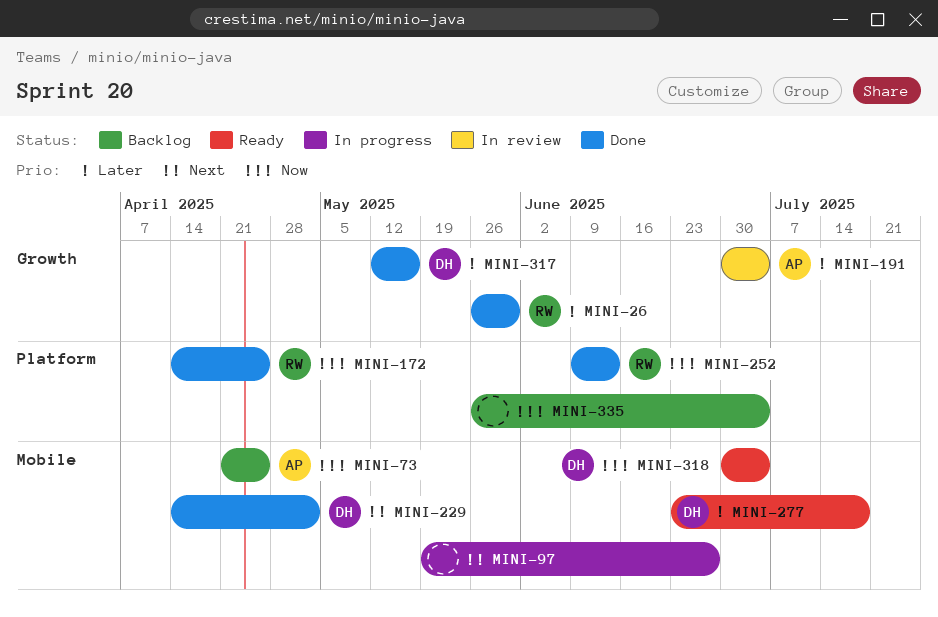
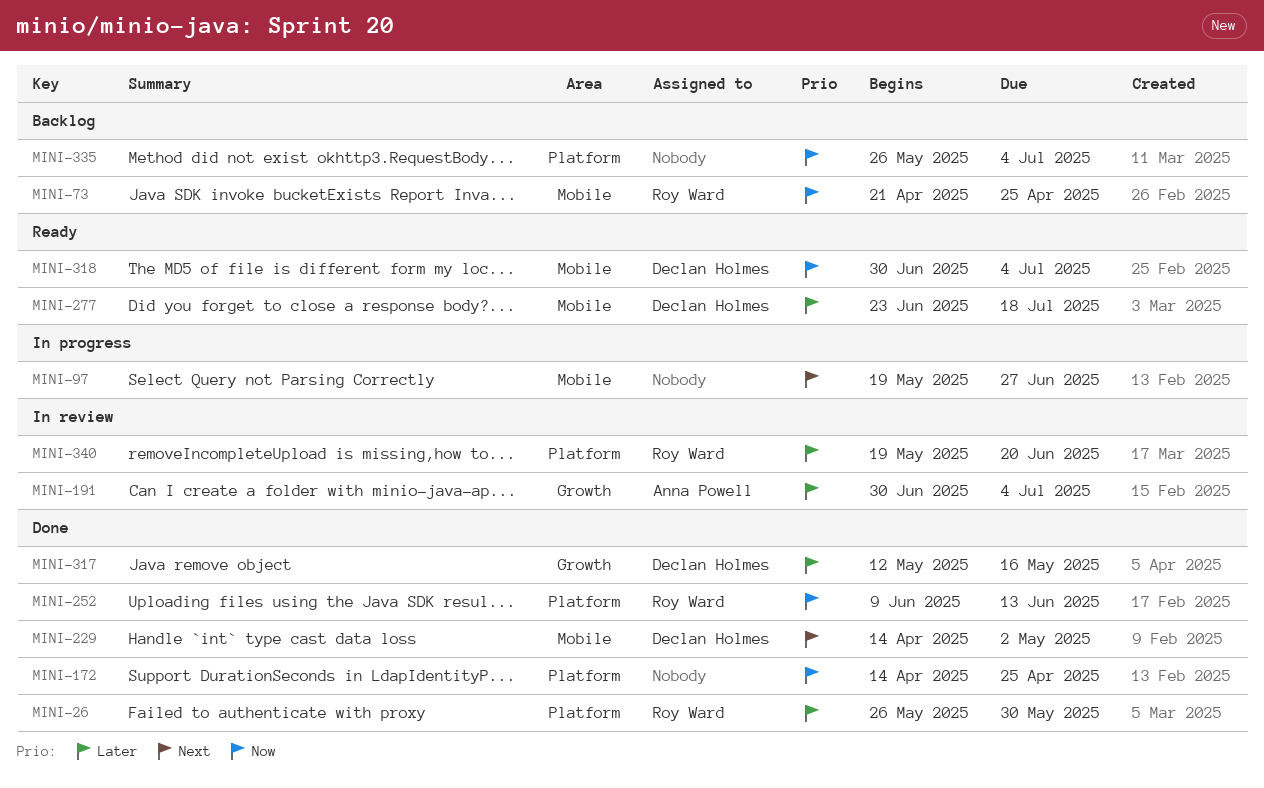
MINI-26, label: Growth -> Platform
MINI-73, owner: Anna Powell -> Roy Ward
MINI-172, owner: Roy Ward -> none
MINI-340: none -> present

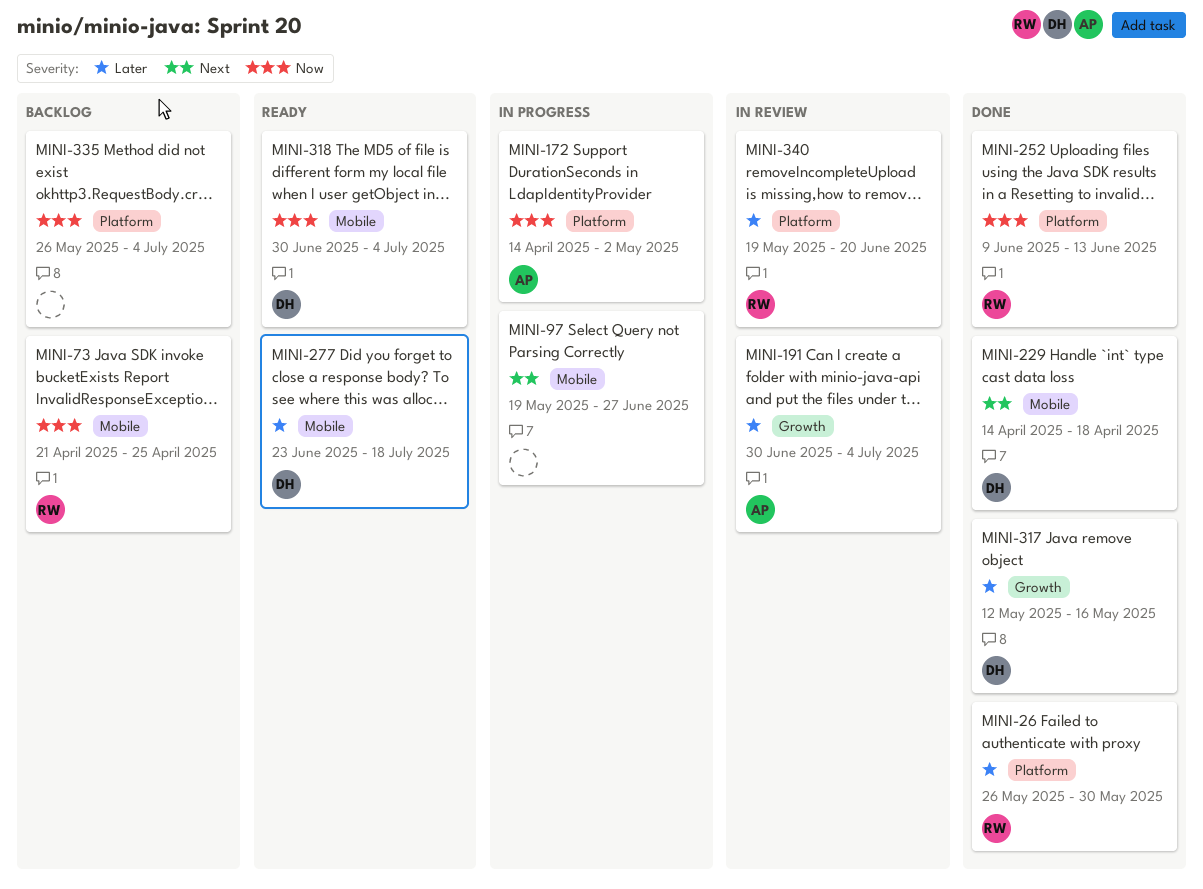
MINI-172, status: Done -> In progress
MINI-172, owner: none -> Anna Powell
MINI-172, due: Apr 25 -> May 2
MINI-229, due: May 2 -> Apr 18

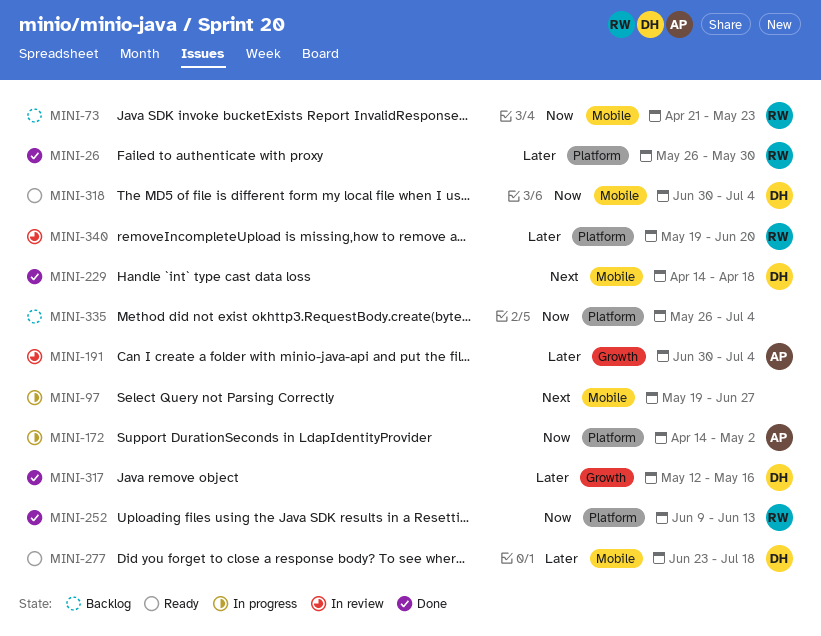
MINI-73, due: Apr 25 -> May 23

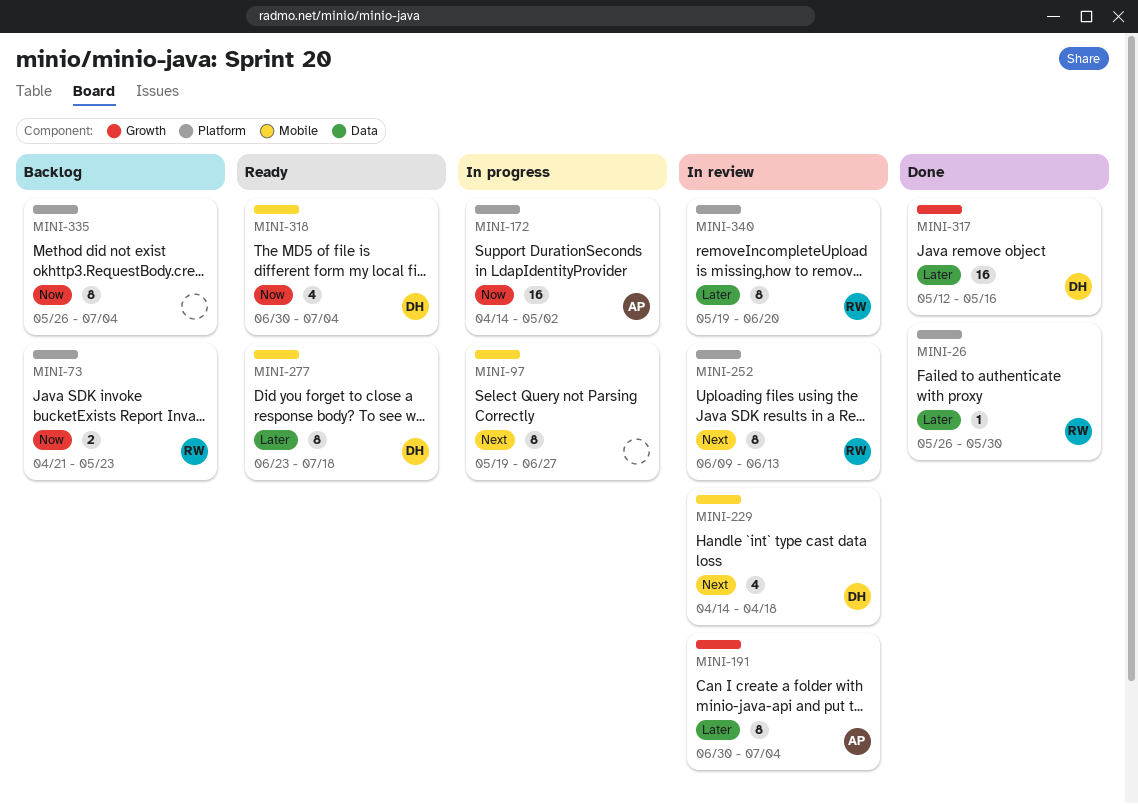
MINI-73, label: Mobile -> Platform
MINI-229, status: Done -> In review
MINI-252, status: Done -> In review
MINI-252, priority: Now -> Next

